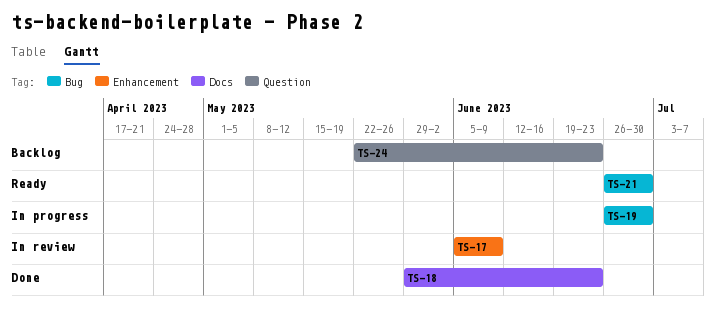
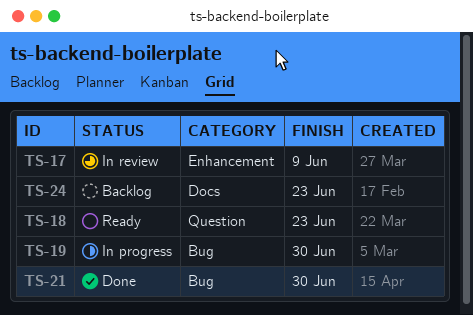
TS-18, status: Done -> Ready
TS-18, label: Docs -> Question
TS-21, status: Ready -> Done
TS-24, label: Question -> Docs

